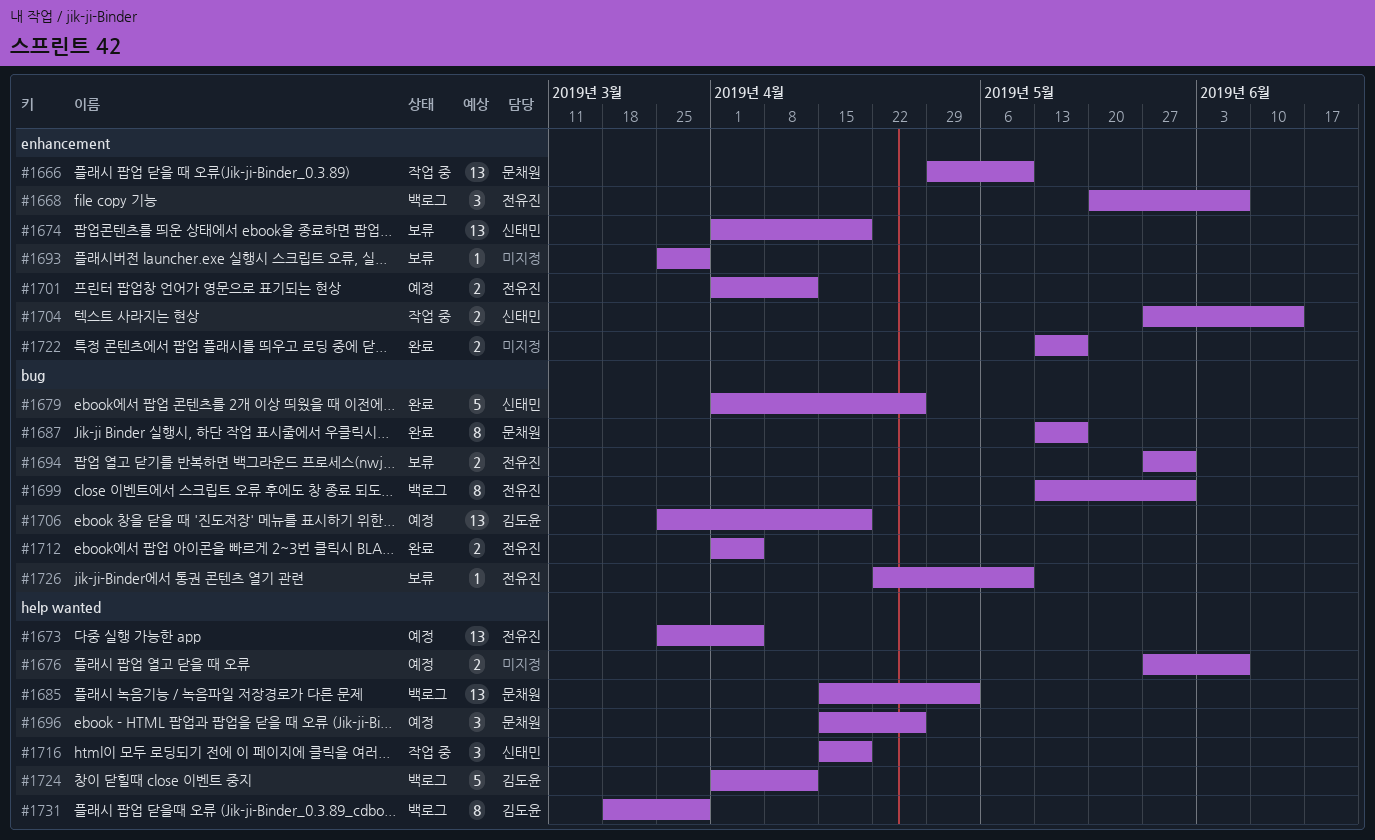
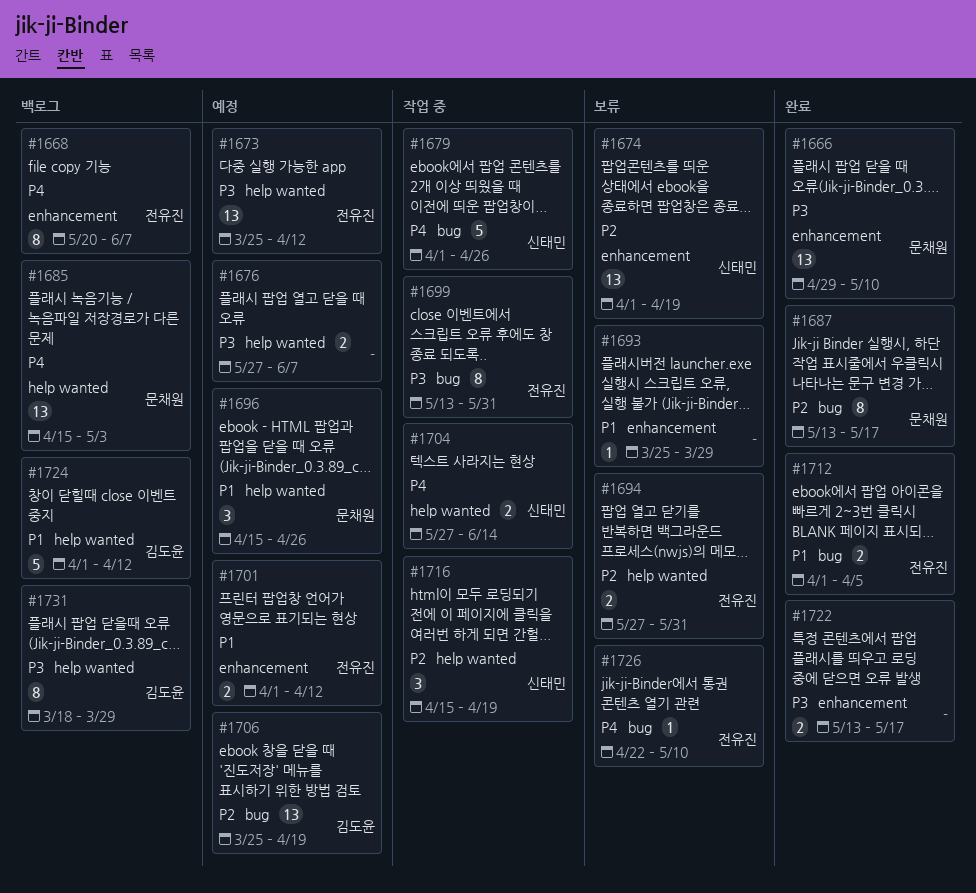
#1666, status: 작업 중 -> 완료
#1668, estimate: 3 -> 8
#1673, due: Apr 5 -> Apr 12
#1679, status: 완료 -> 작업 중
#1694, label: bug -> help wanted
#1699, status: 백로그 -> 작업 중
#1704, label: enhancement -> help wanted

